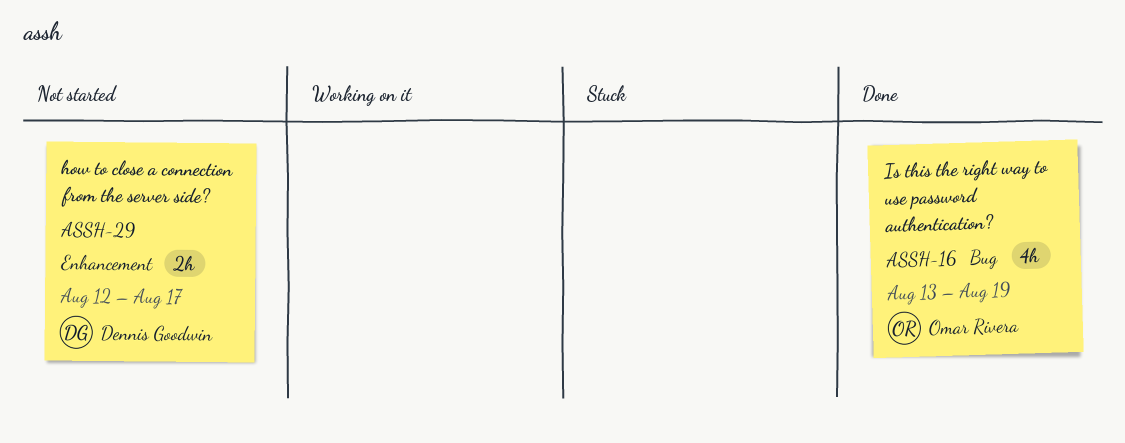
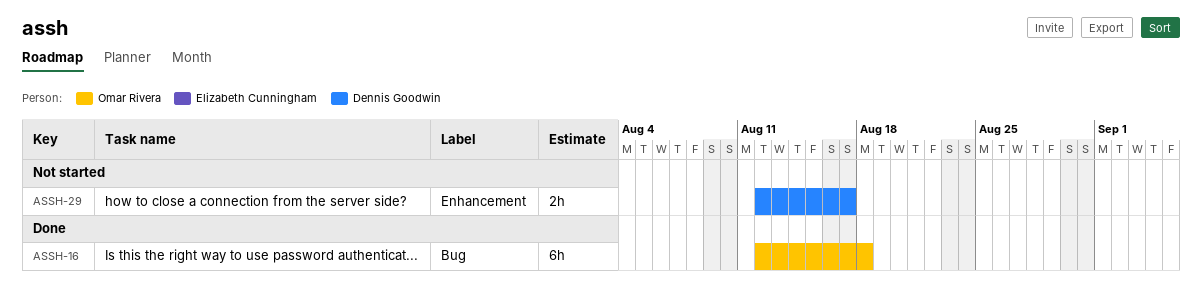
ASSH-16, estimate: 4h -> 6h
ASSH-16, start: Aug 13 -> Aug 12
ASSH-16, due: Aug 19 -> Aug 18

